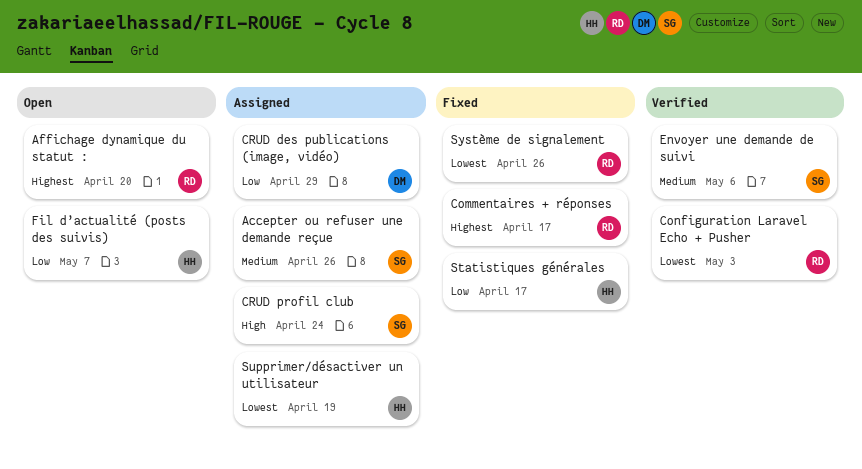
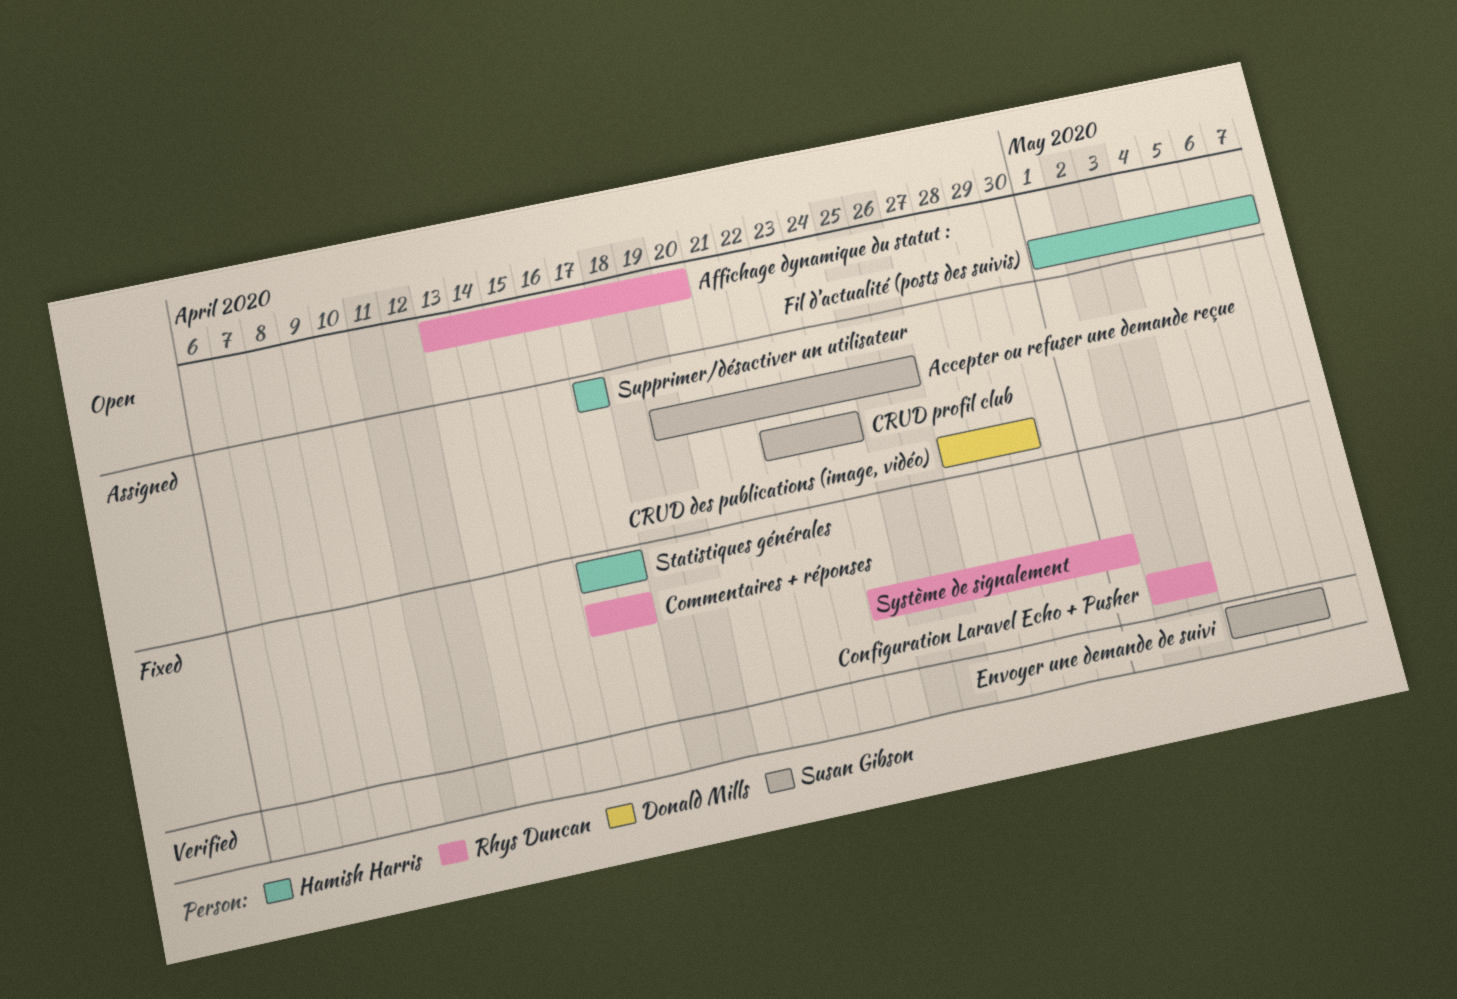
Configuration Laravel Echo + Pusher, status: Verified -> Fixed
Supprimer/désactiver un utilisateur, due: Apr 19 -> Apr 17
Système de signalement, due: Apr 26 -> May 1

